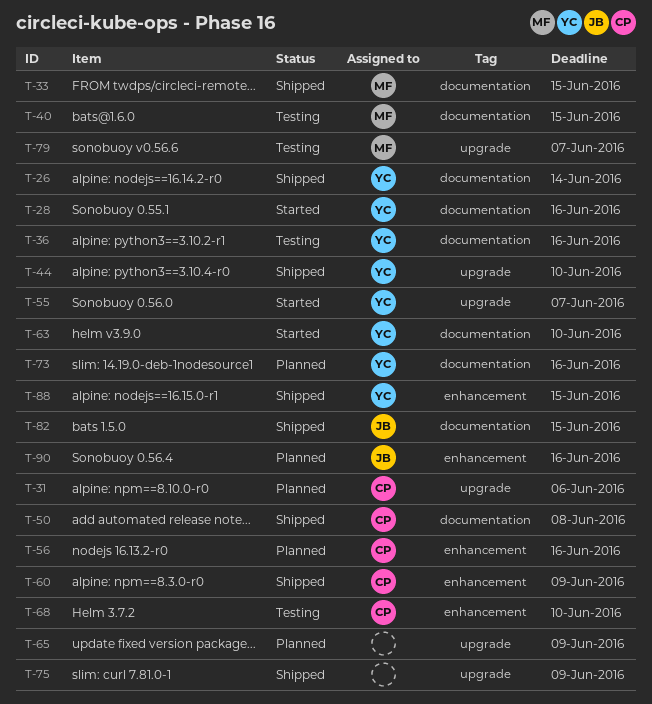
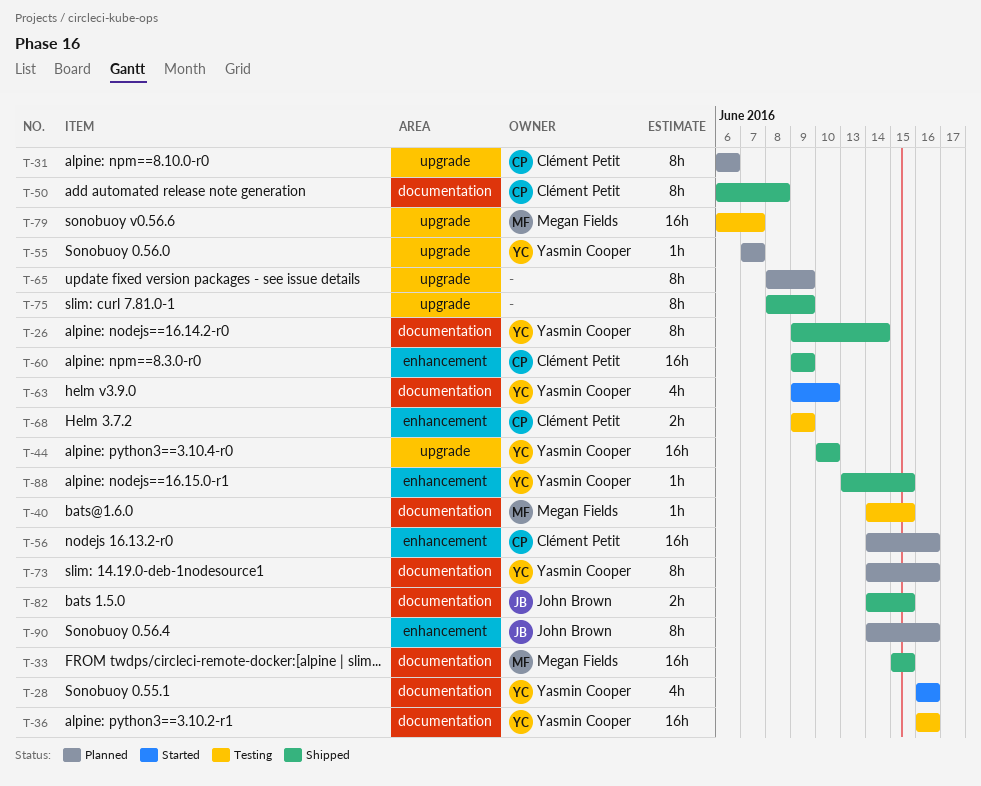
T-55, status: Started -> Planned
T-68, due: Jun 10 -> Jun 9

